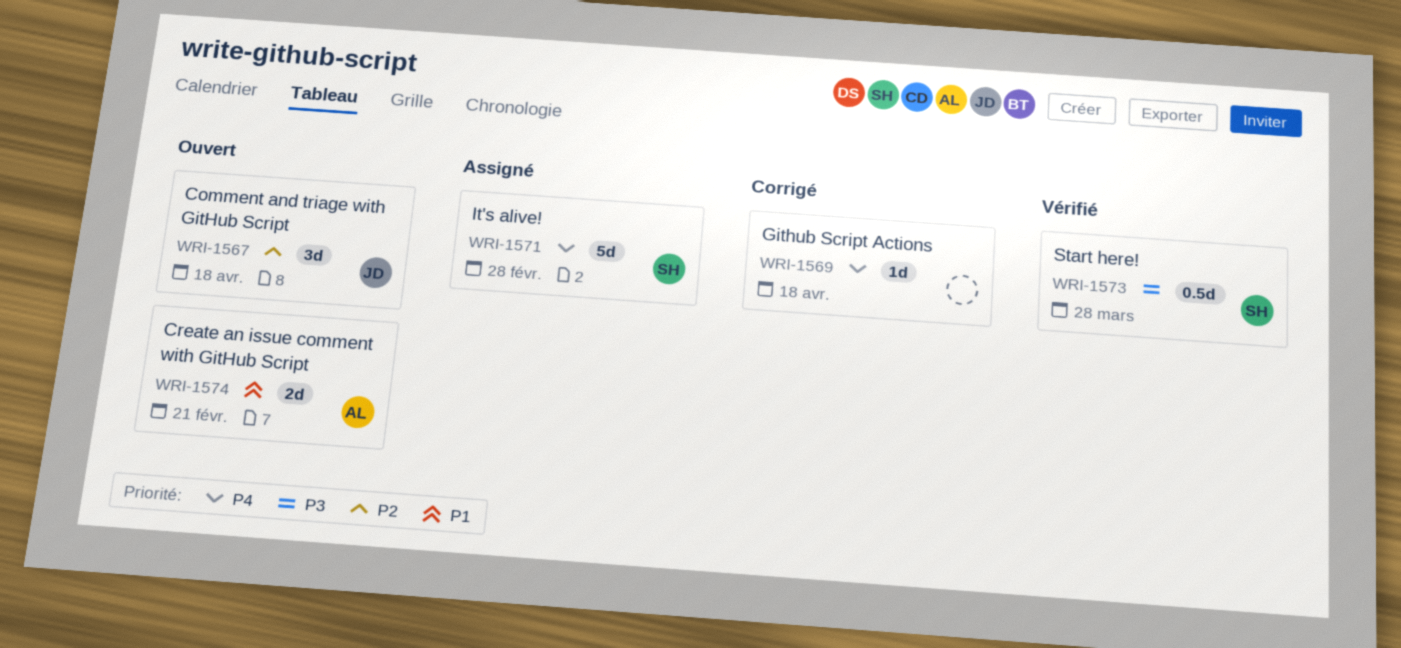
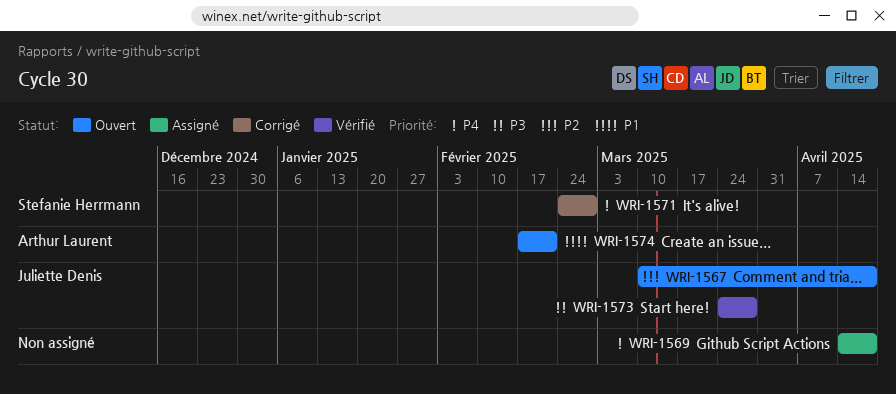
WRI-1569, status: Corrigé -> Assigné
WRI-1571, status: Assigné -> Corrigé
WRI-1573, owner: Stefanie Herrmann -> Juliette Denis

